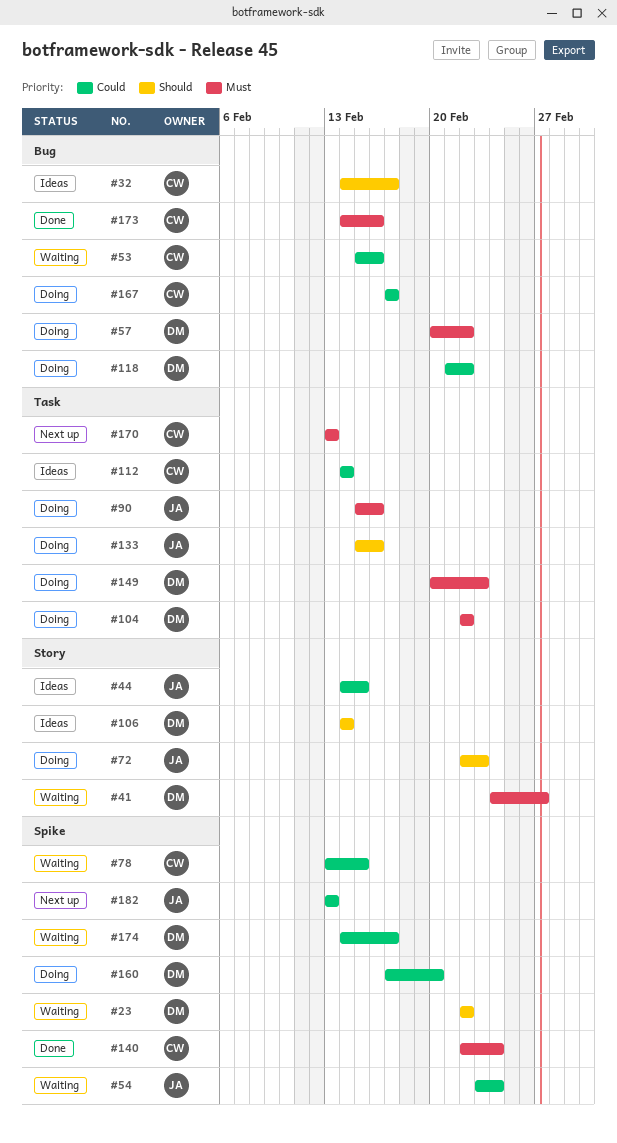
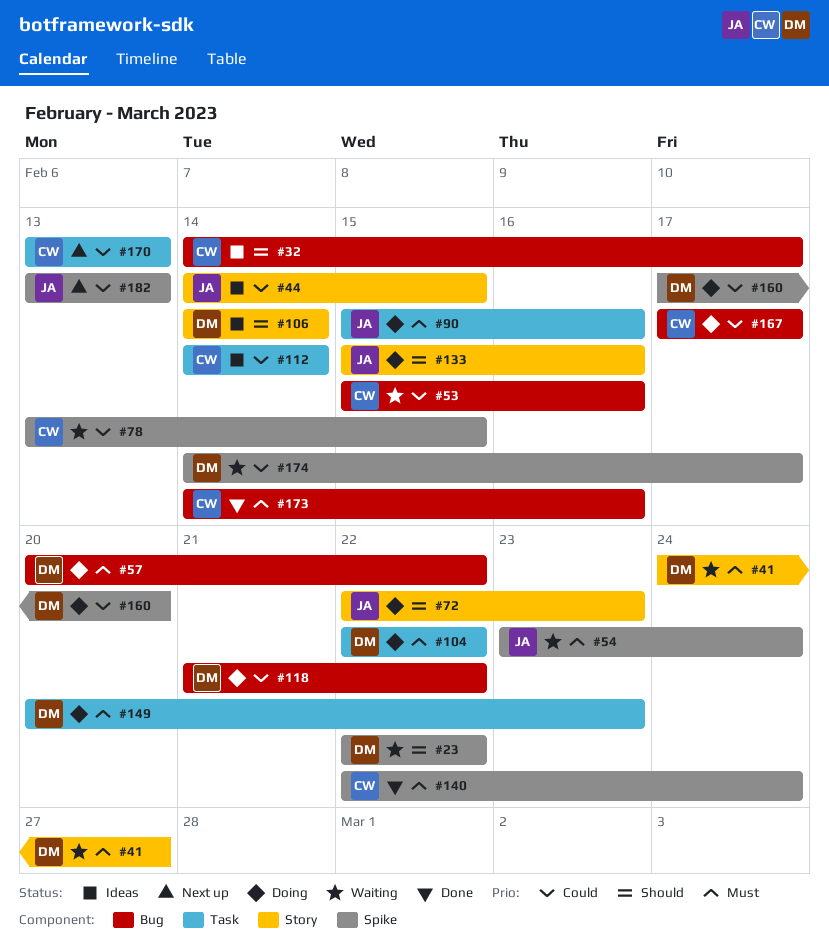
#54, priority: Could -> Must
#133, label: Task -> Story
#170, priority: Must -> Could

